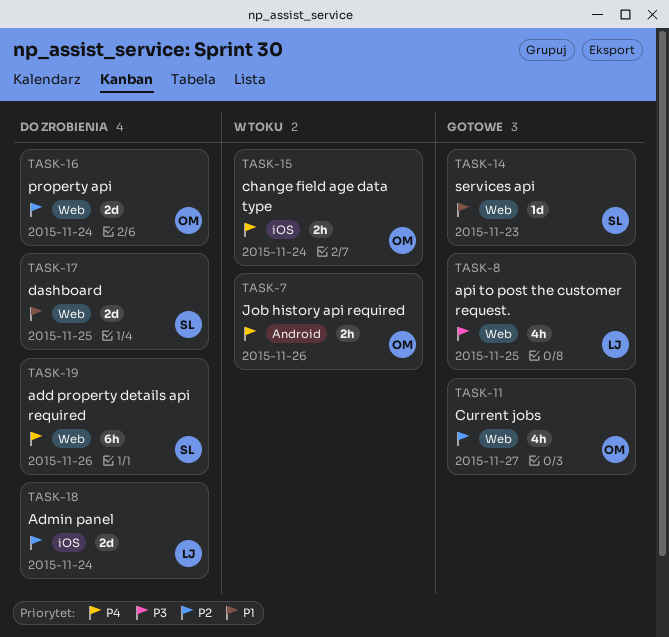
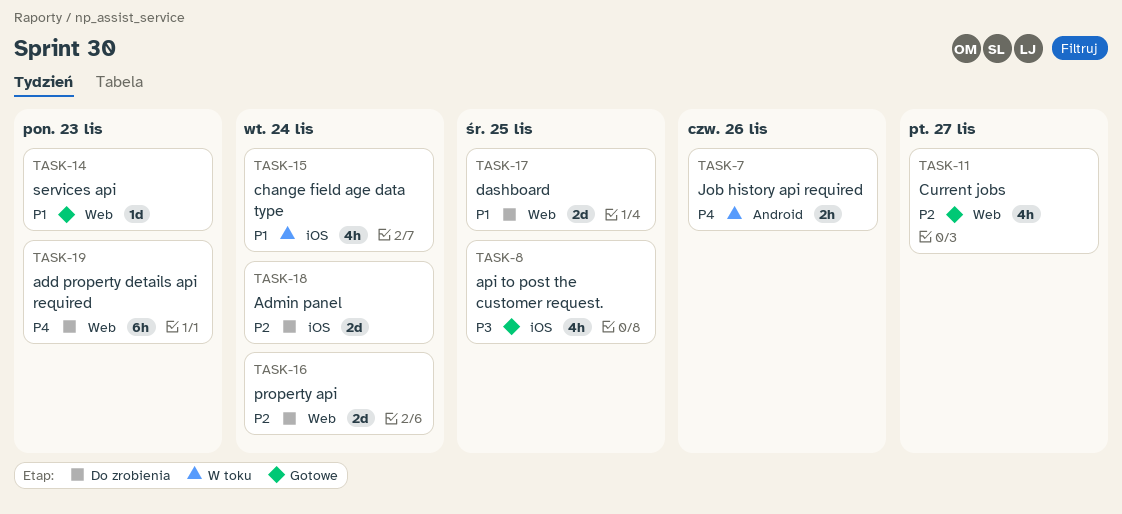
TASK-8, label: Web -> iOS
TASK-15, priority: P4 -> P1
TASK-15, estimate: 2h -> 4h
TASK-19, due: Nov 26 -> Nov 23

